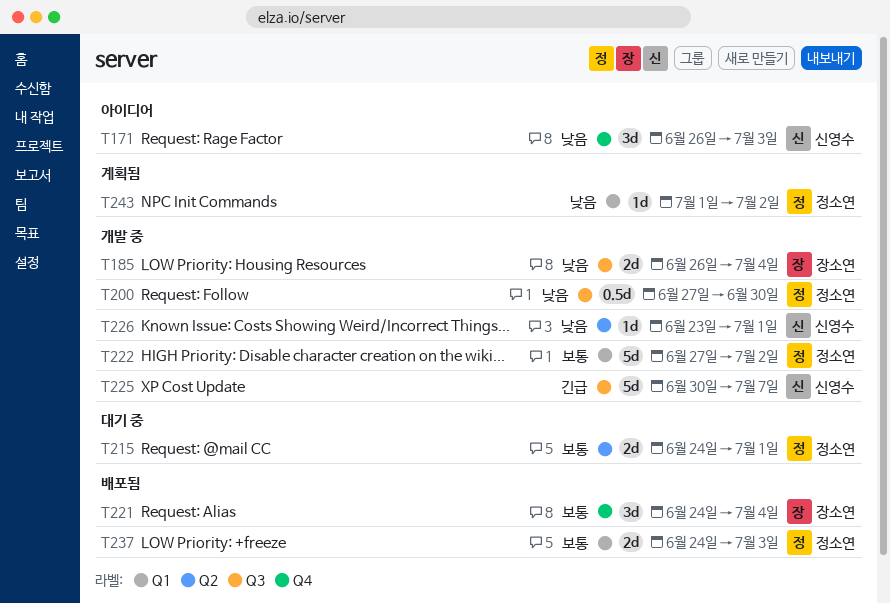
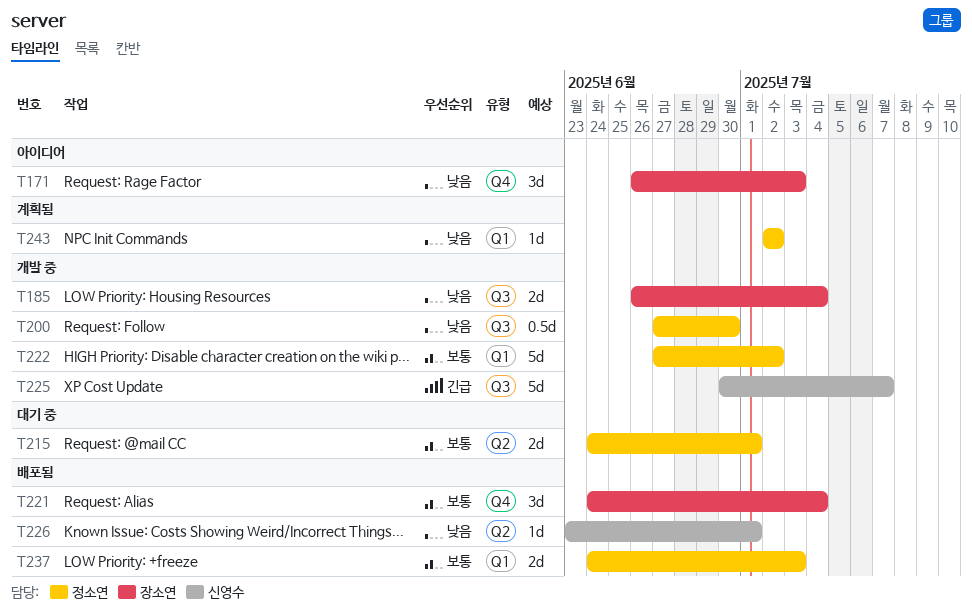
T171, owner: 신영수 -> 장소연
T226, status: 개발 중 -> 배포됨
T243, start: Jul 1 -> Jul 2

